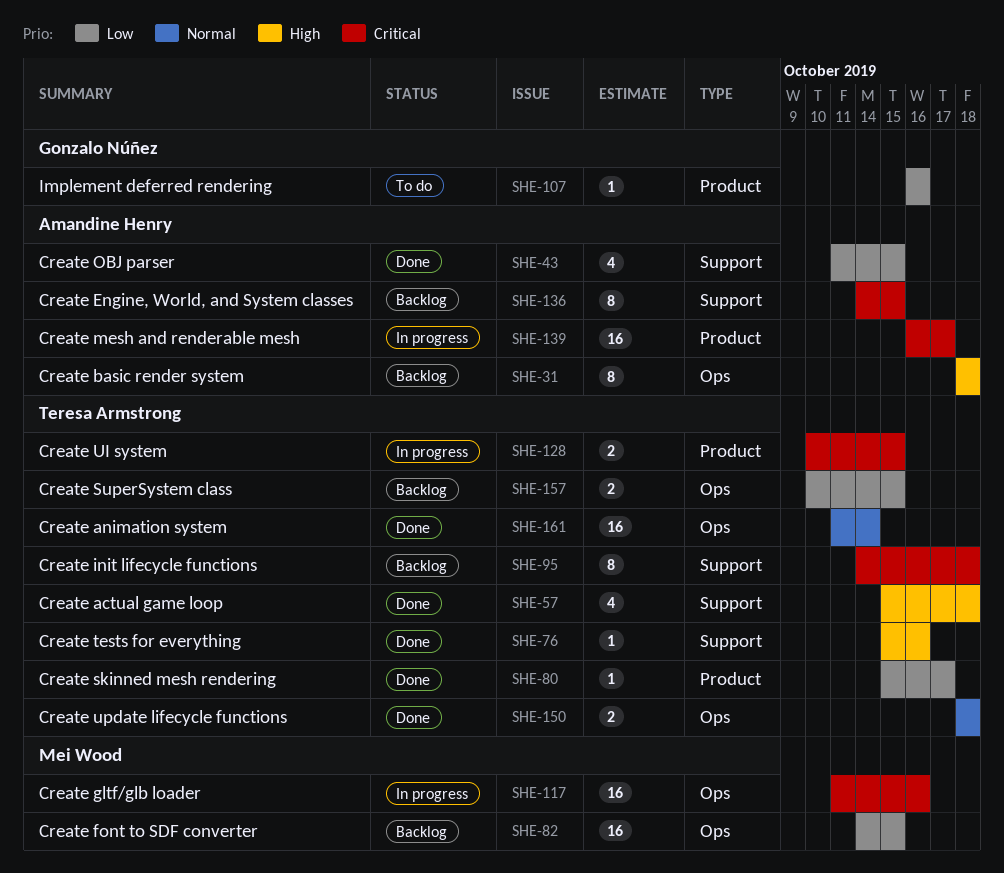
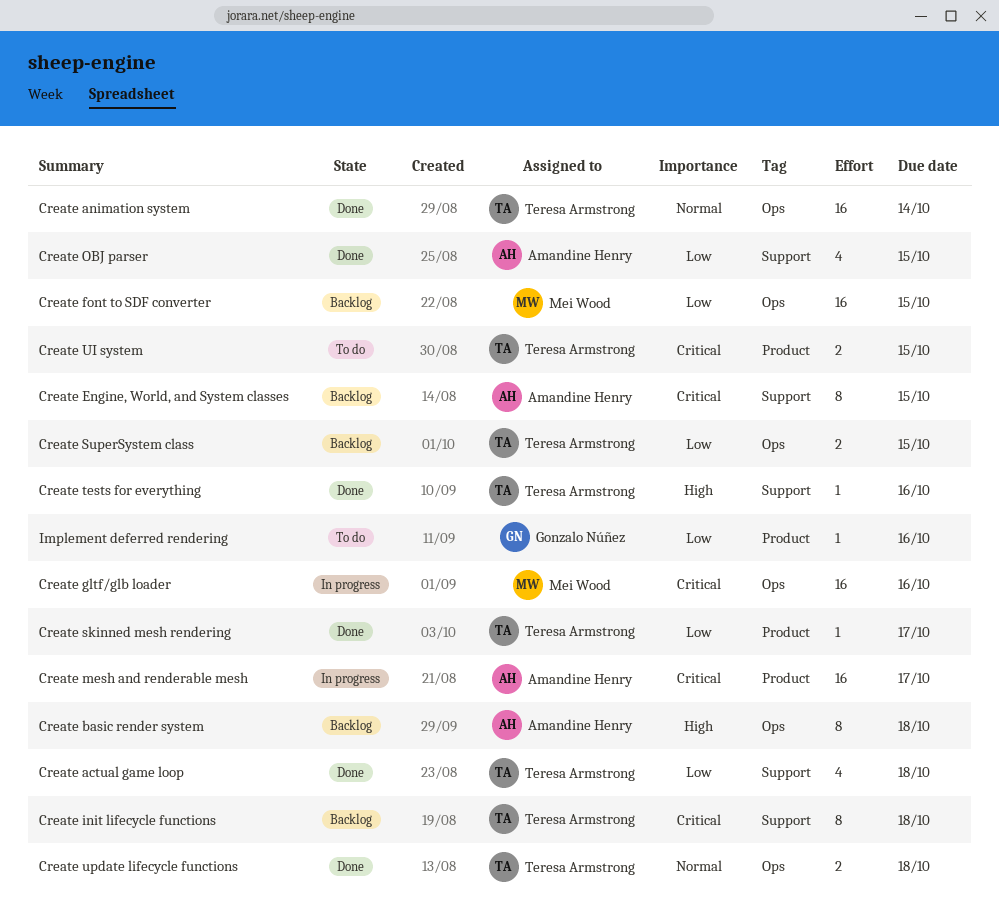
Create actual game loop, priority: High -> Low
Create UI system, status: In progress -> To do

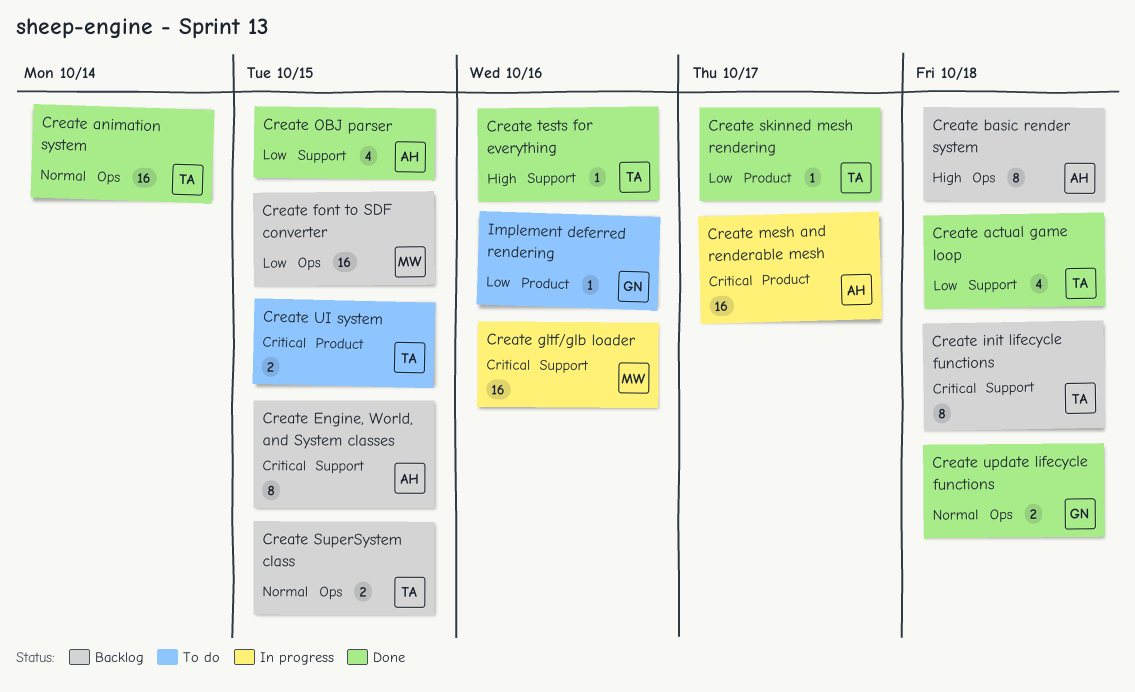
Create gltf/glb loader, label: Ops -> Support
Create SuperSystem class, priority: Low -> Normal
Create update lifecycle functions, owner: Teresa Armstrong -> Gonzalo Núñez

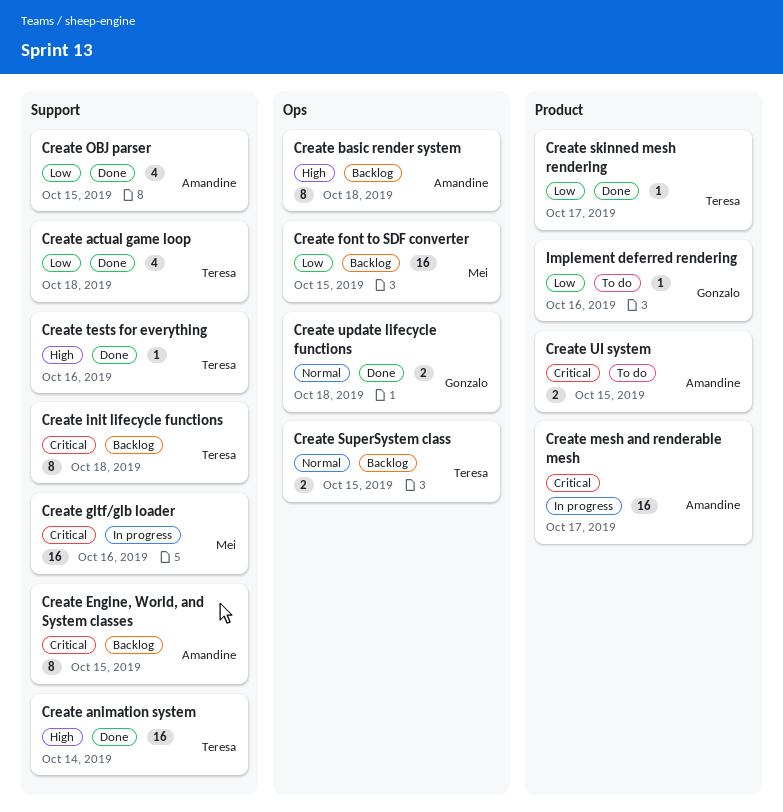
Create animation system, priority: Normal -> High
Create animation system, label: Ops -> Support
Create UI system, owner: Teresa -> Amandine

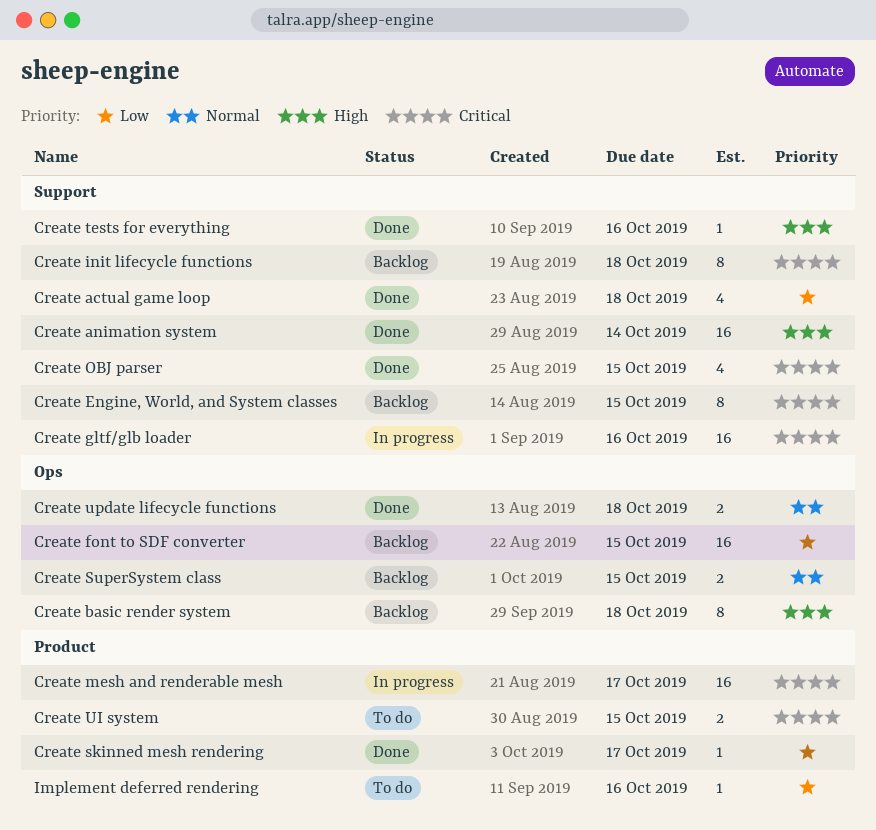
Create OBJ parser, priority: Low -> Critical

